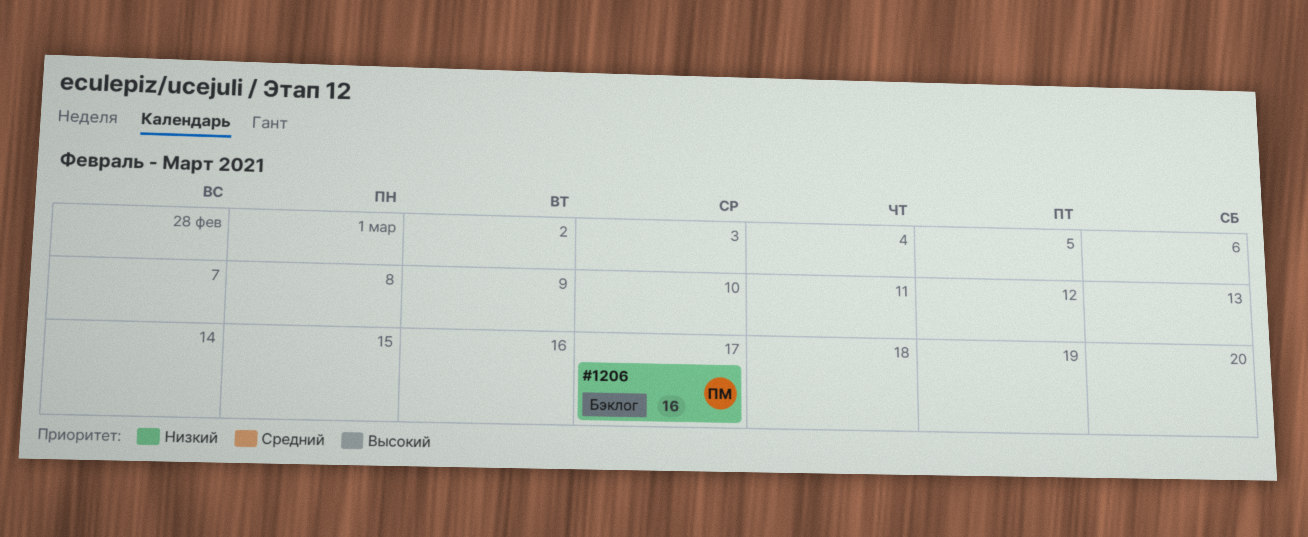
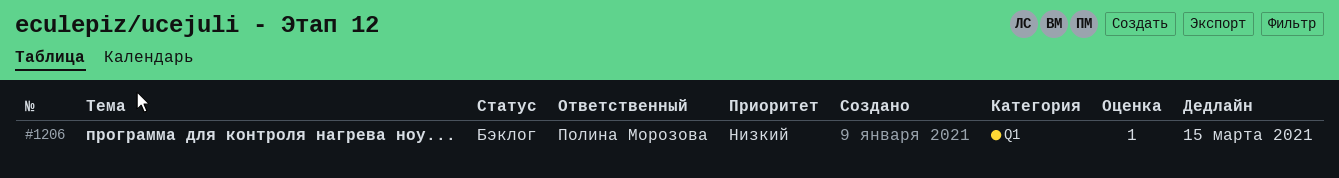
#1206, estimate: 16 -> 1
#1206, due: Mar 17 -> Mar 15

